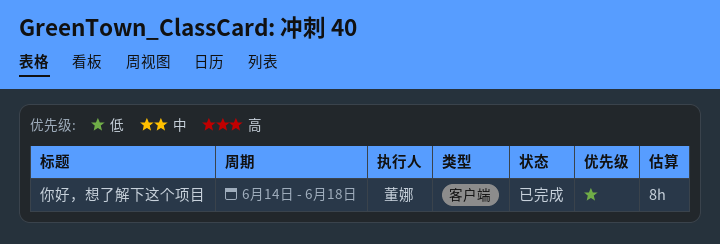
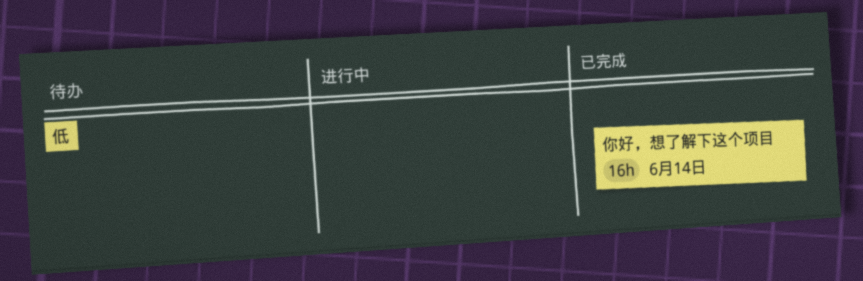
你好，想了解下这个项目, estimate: 8h -> 16h
你好，想了解下这个项目, due: Jun 18 -> Jun 14

